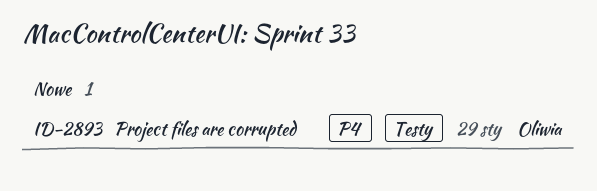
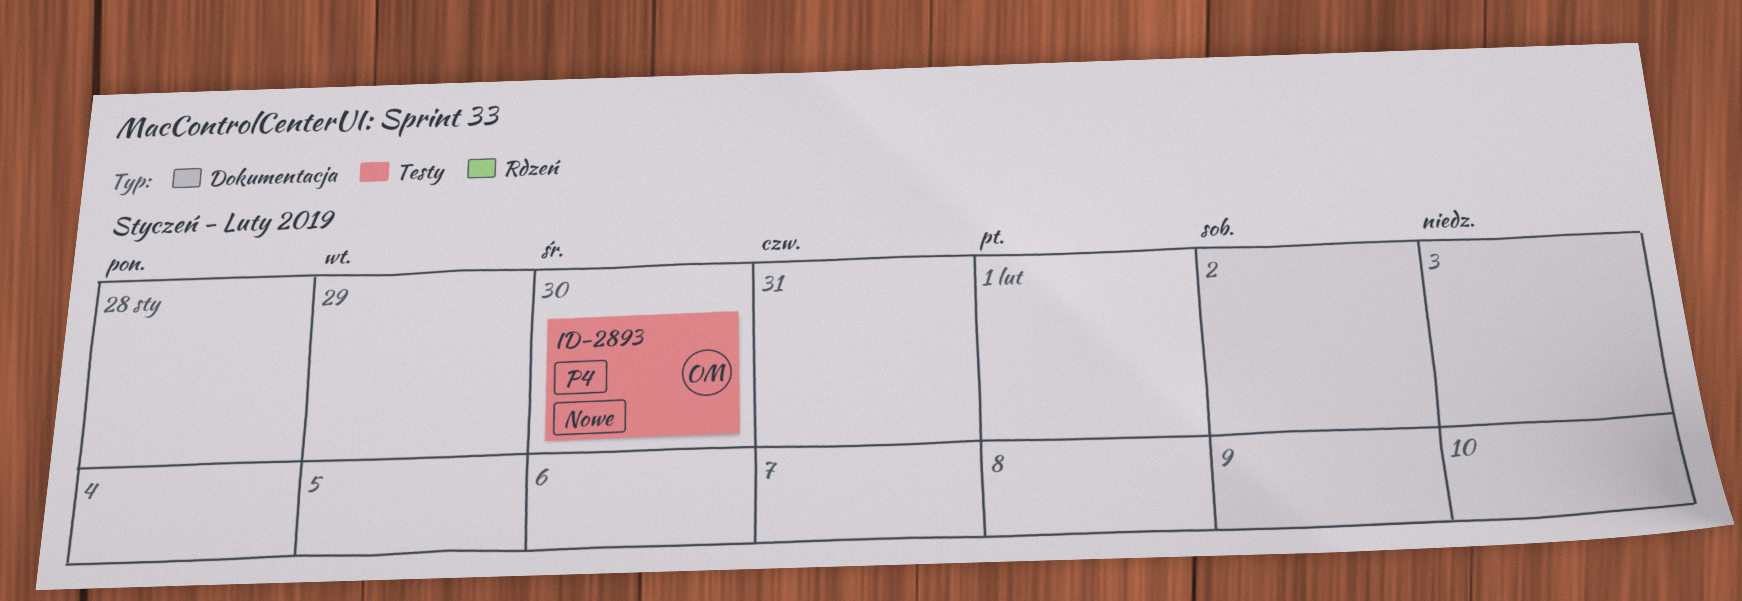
ID-2893, due: Jan 29 -> Jan 30

